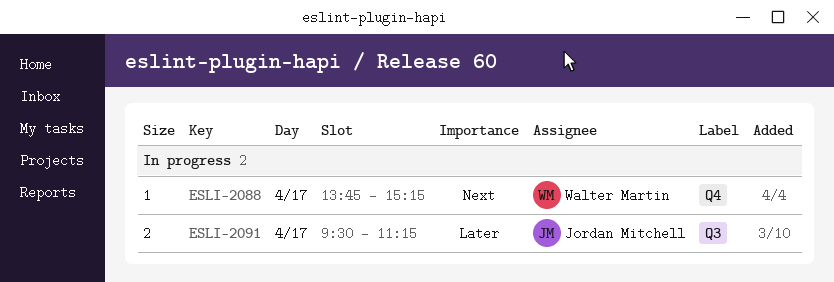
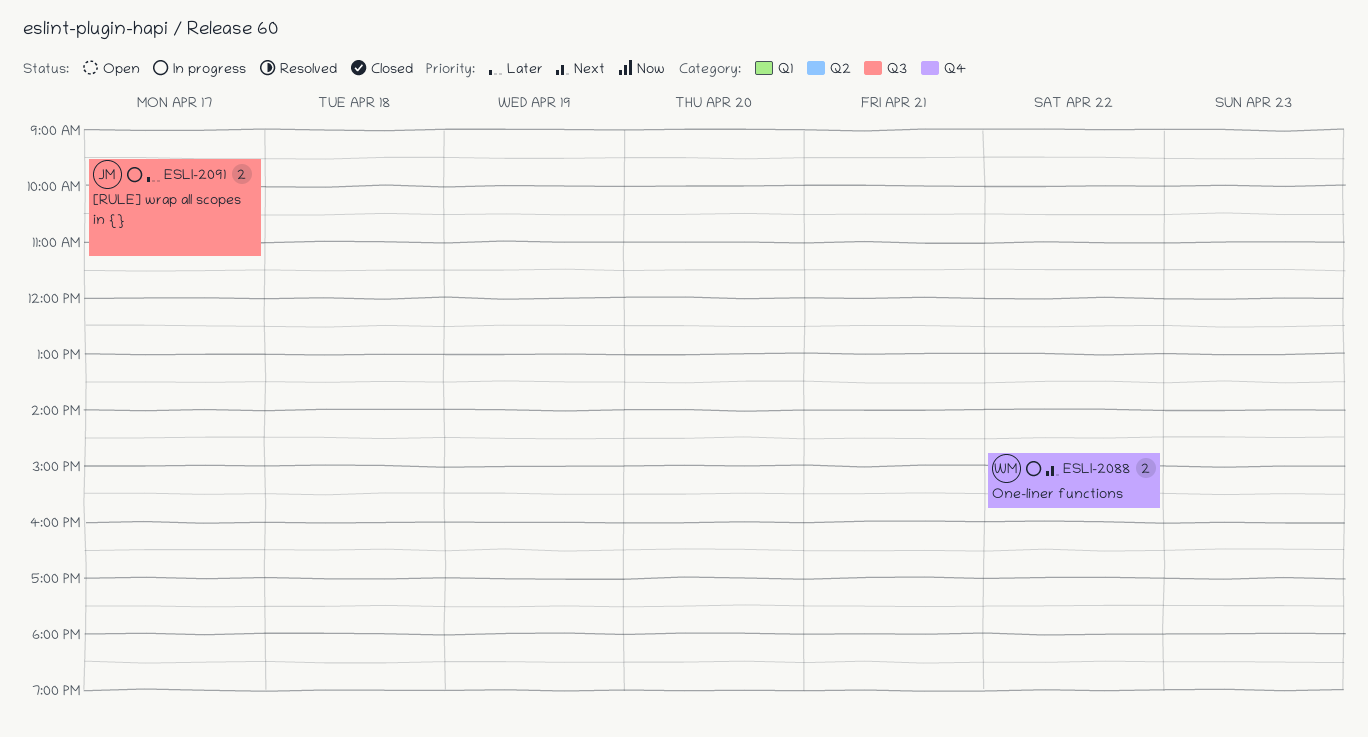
ESLI-2088, estimate: 1 -> 2
ESLI-2088, day: Apr 17 -> Apr 22
ESLI-2088, begins: 13:45 -> 14:45
ESLI-2088, ends: 15:15 -> 15:45

